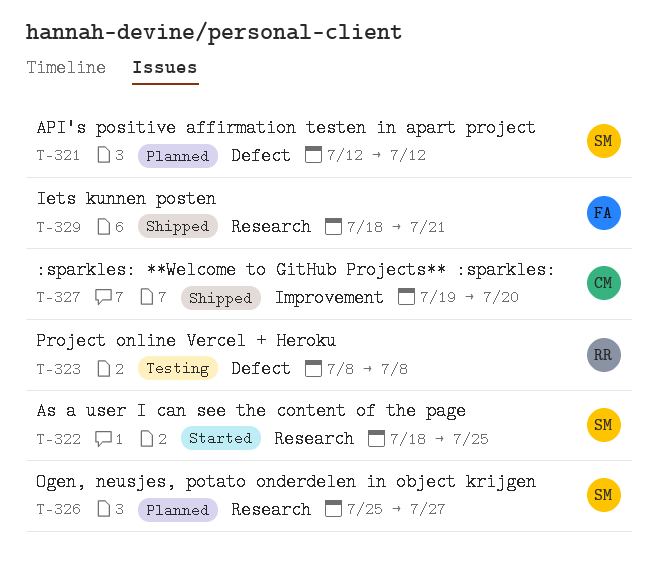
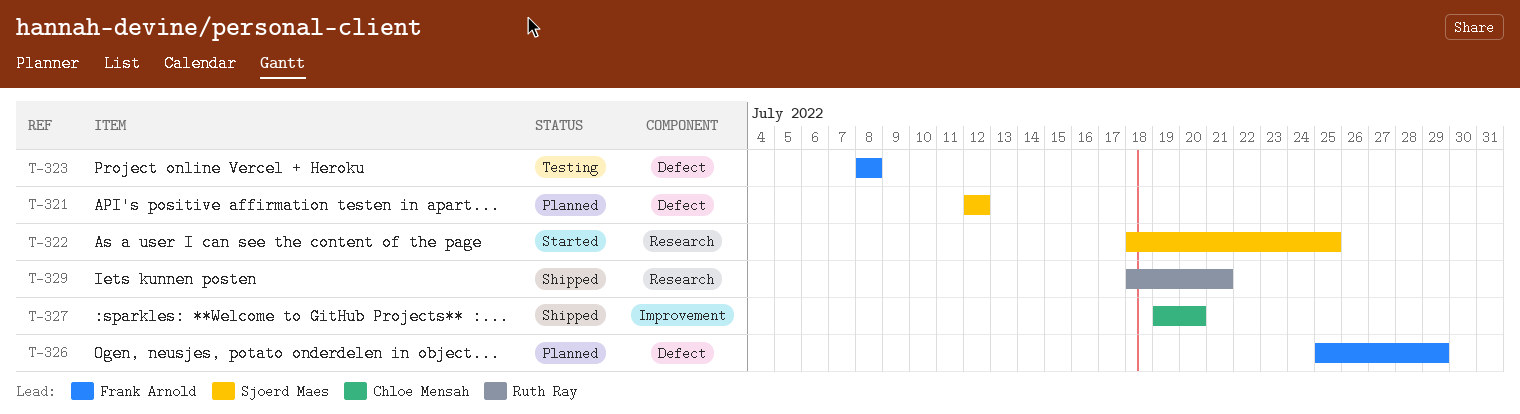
T-323, owner: Ruth Ray -> Frank Arnold
T-326, owner: Sjoerd Maes -> Frank Arnold
T-326, label: Research -> Defect
T-326, due: Jul 27 -> Jul 29
T-329, owner: Frank Arnold -> Ruth Ray

